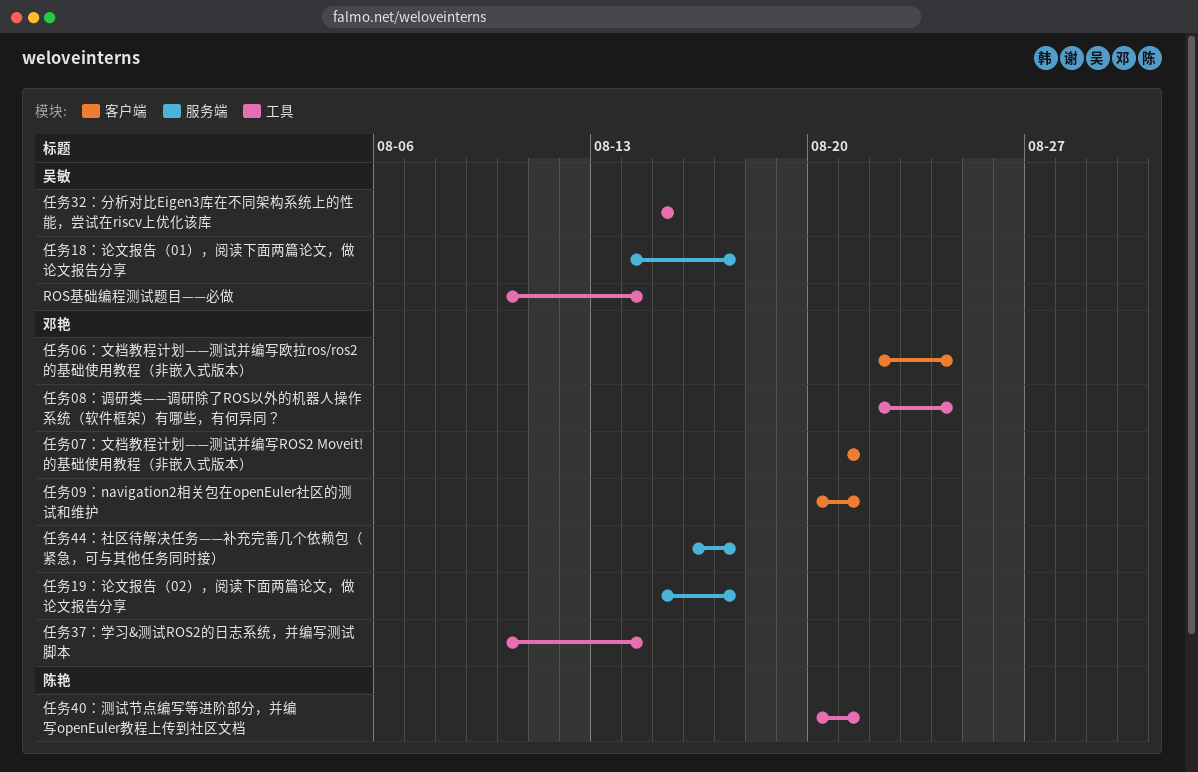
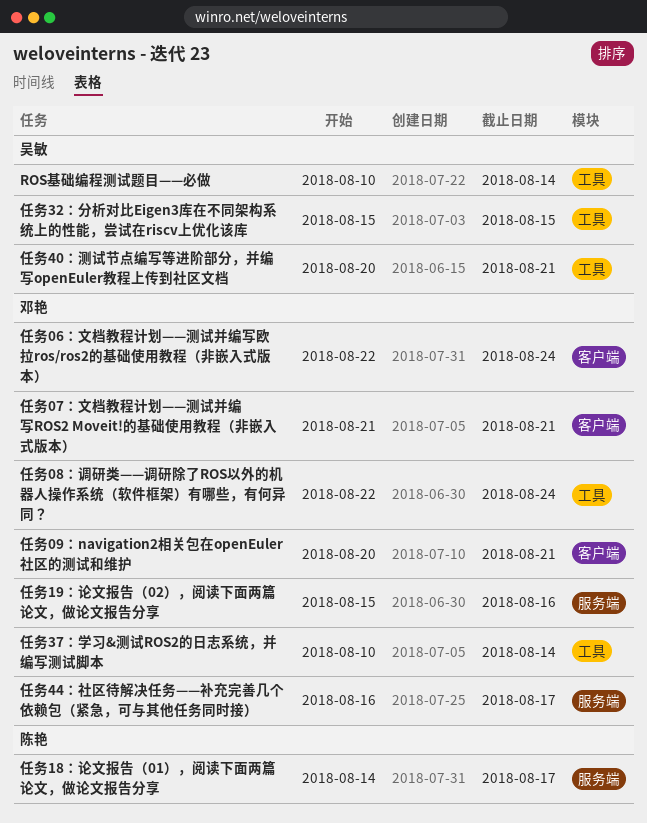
任务18：论文报告（01），阅读下面两篇论文，做论文报告分享, owner: 吴敏 -> 陈艳
任务19：论文报告（02），阅读下面两篇论文，做论文报告分享, due: Aug 17 -> Aug 16
任务40：测试节点编写等进阶部分，并编写openEuler教程上传到社区文档, owner: 陈艳 -> 吴敏

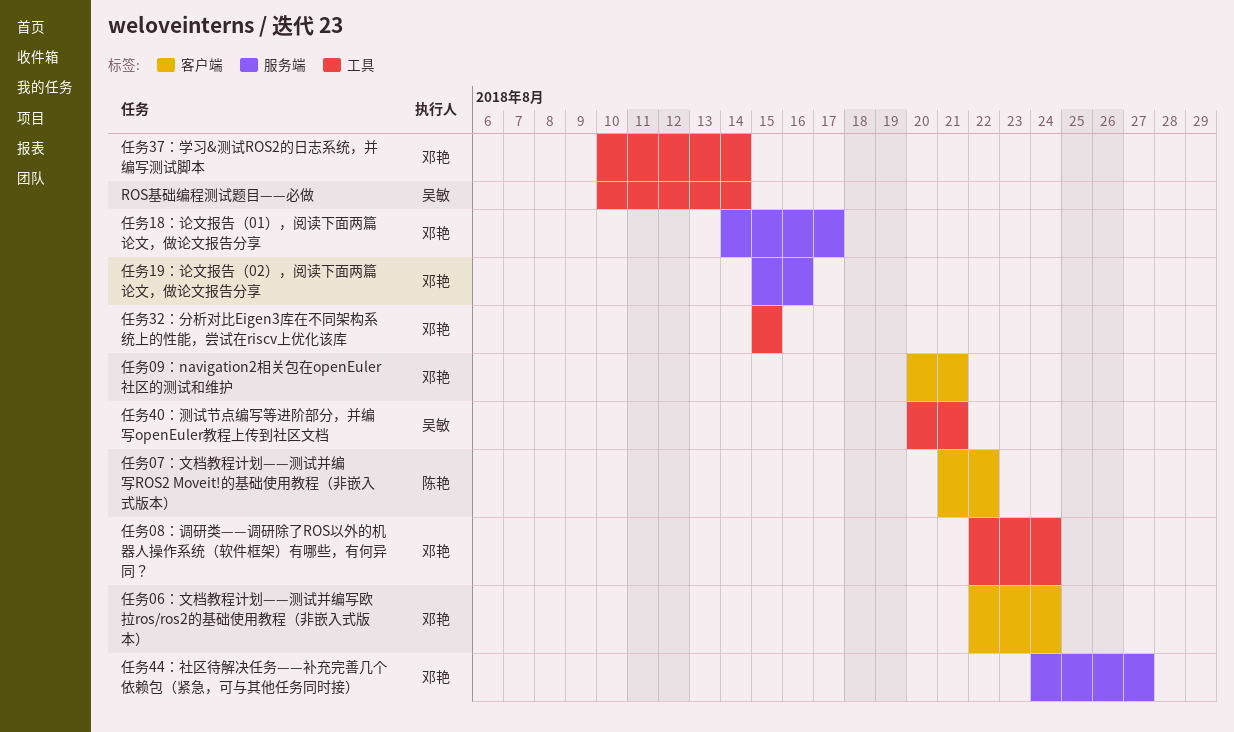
任务07：文档教程计划——测试并编写ROS2 Moveit!的基础使用教程（非嵌入式版本）, owner: 邓艳 -> 陈艳
任务07：文档教程计划——测试并编写ROS2 Moveit!的基础使用教程（非嵌入式版本）, due: Aug 21 -> Aug 22
任务18：论文报告（01），阅读下面两篇论文，做论文报告分享, owner: 陈艳 -> 邓艳
任务32：分析对比Eigen3库在不同架构系统上的性能，尝试在riscv上优化该库, owner: 吴敏 -> 邓艳
任务44：社区待解决任务——补充完善几个依赖包（紧急，可与其他任务同时接）, start: Aug 16 -> Aug 24
任务44：社区待解决任务——补充完善几个依赖包（紧急，可与其他任务同时接）, due: Aug 17 -> Aug 27

